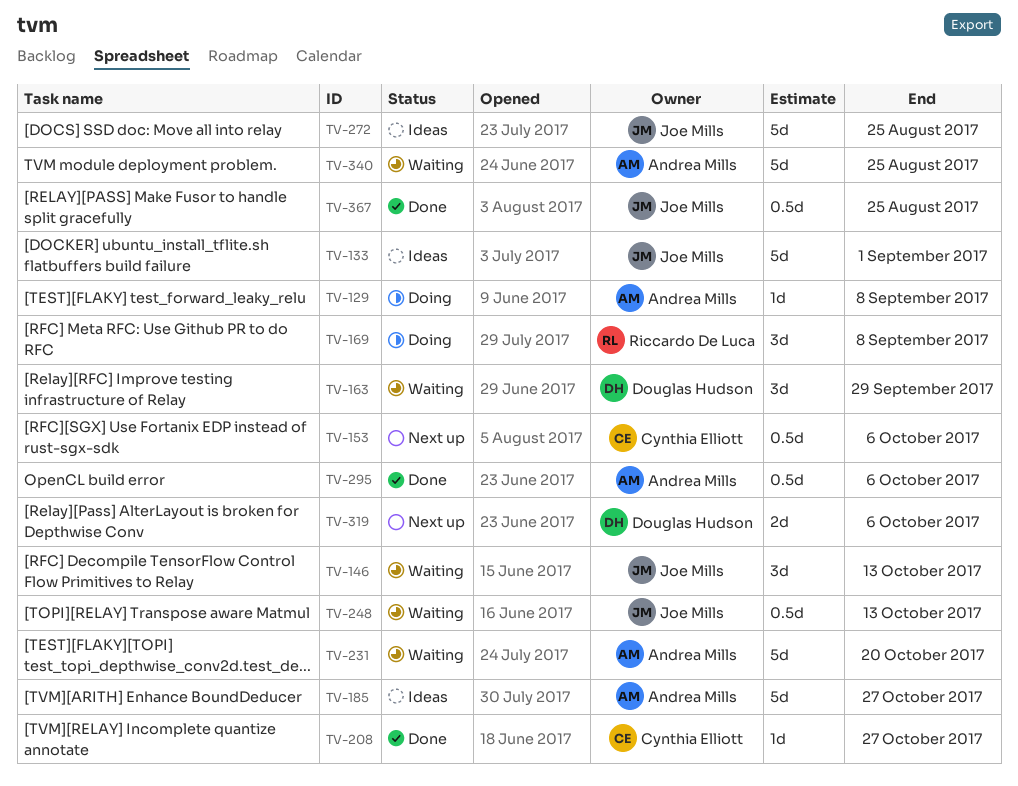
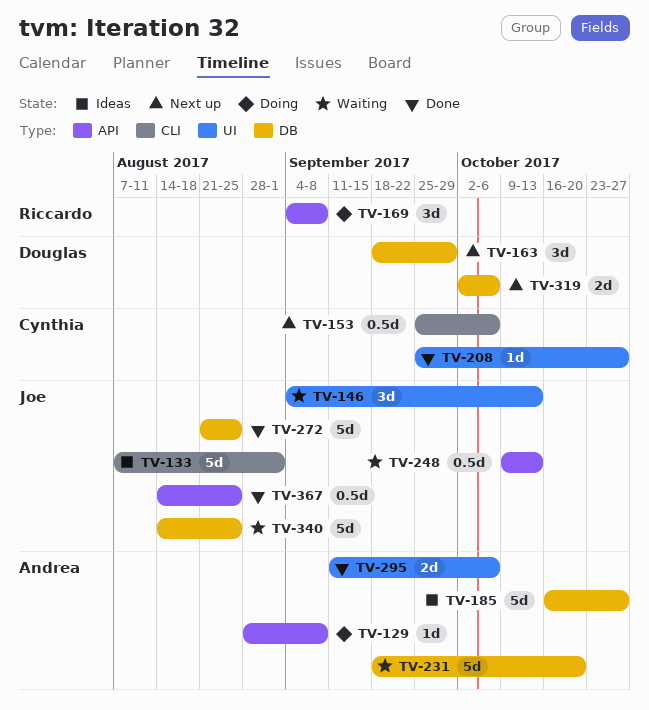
TV-163, status: Waiting -> Next up
TV-272, status: Ideas -> Done
TV-295, estimate: 0.5d -> 2d
TV-340, owner: Andrea Mills -> Joe Mills

